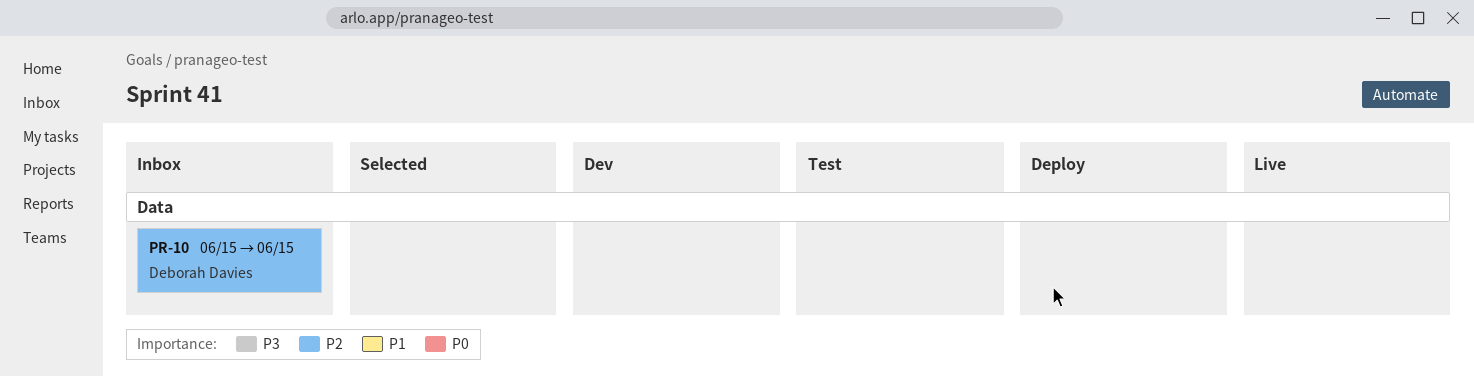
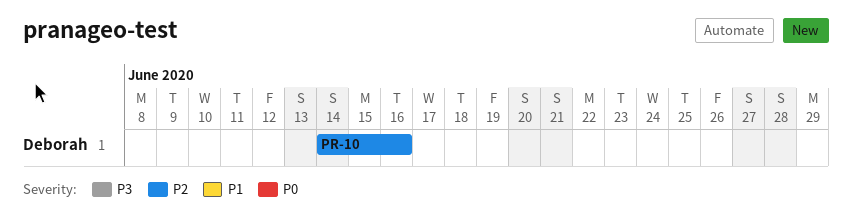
PR-10, start: Jun 15 -> Jun 14
PR-10, due: Jun 15 -> Jun 16

